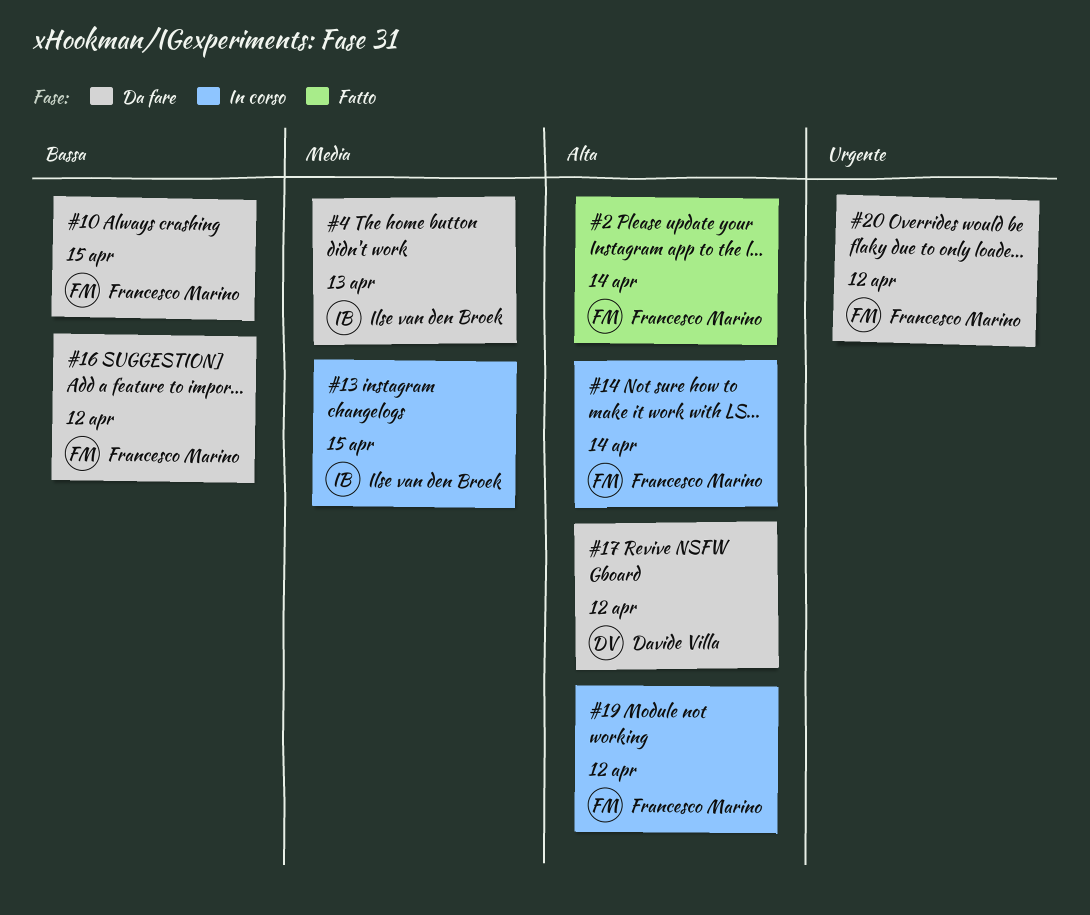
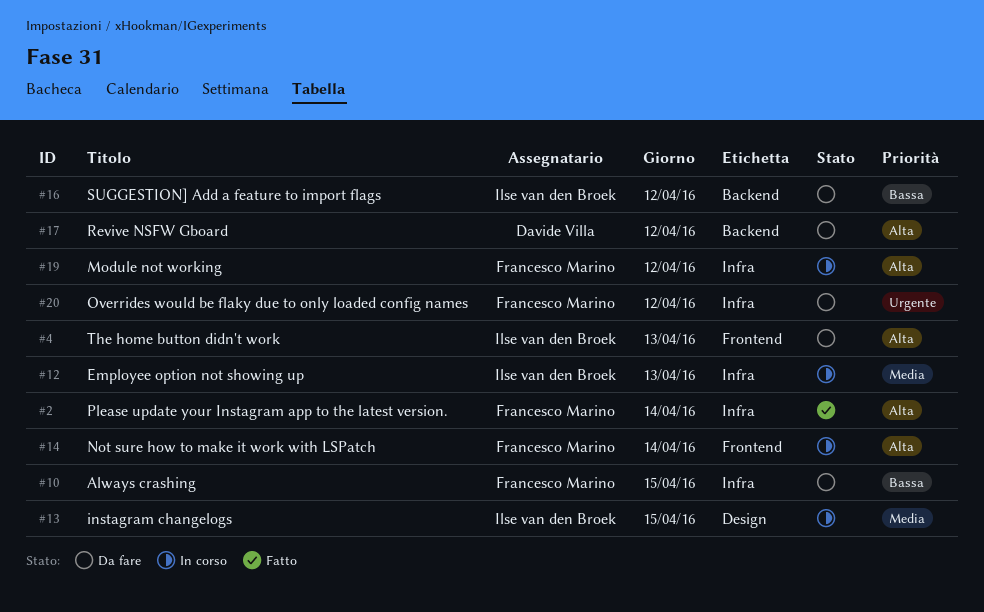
#4, priority: Media -> Alta
#12: none -> present
#16, owner: Francesco Marino -> Ilse van den Broek

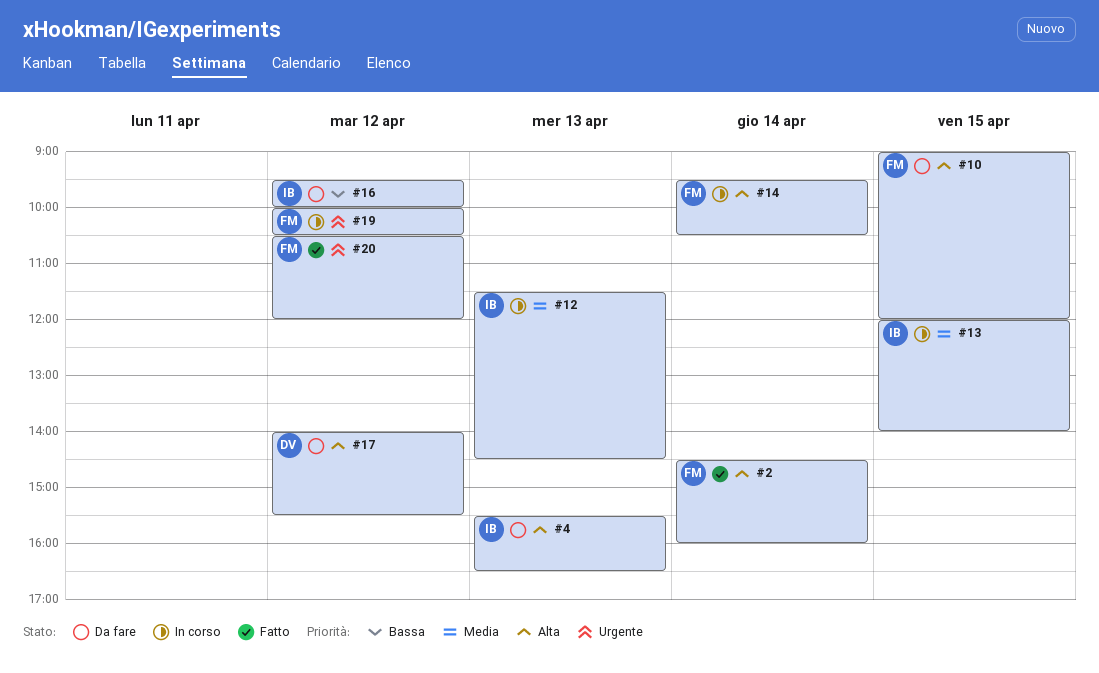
#10, priority: Bassa -> Alta
#19, priority: Alta -> Urgente
#20, status: Da fare -> Fatto

